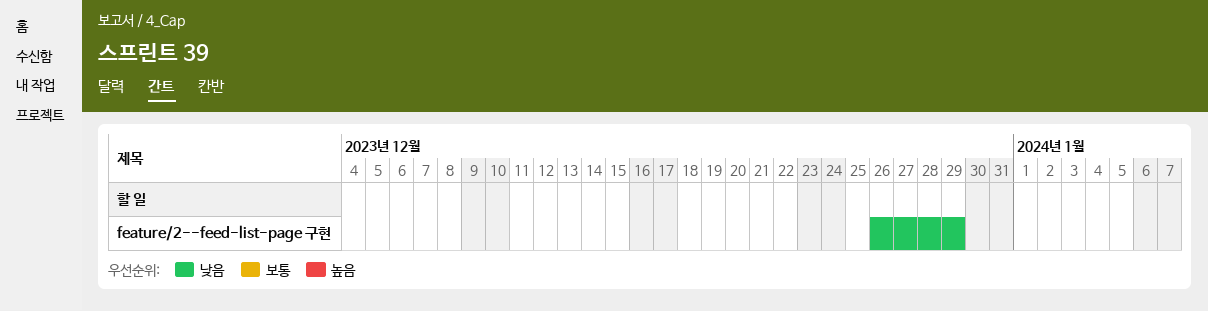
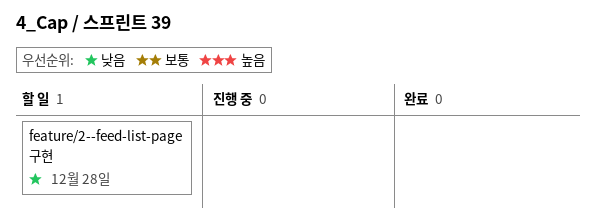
feature/2--feed-list-page 구현, due: Dec 29 -> Dec 28

